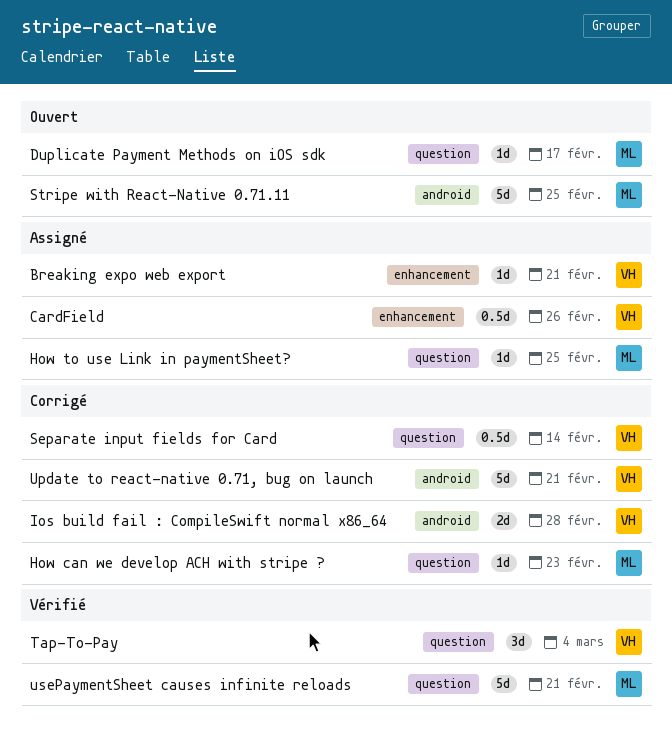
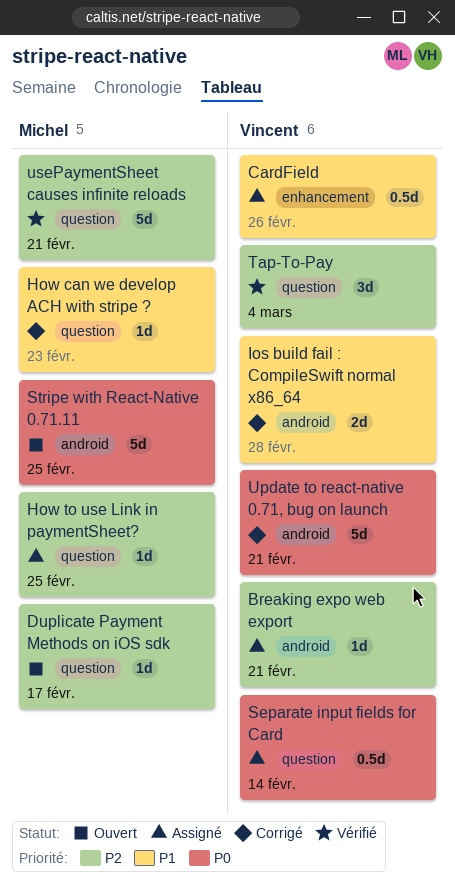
Breaking expo web export, label: enhancement -> android
Separate input fields for Card, status: Corrigé -> Assigné

